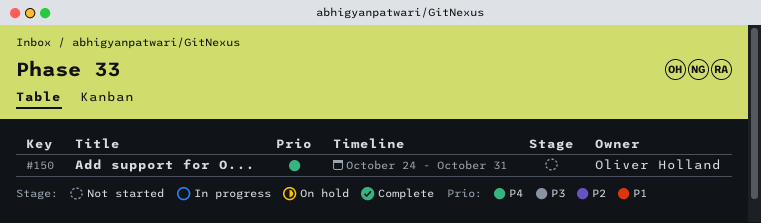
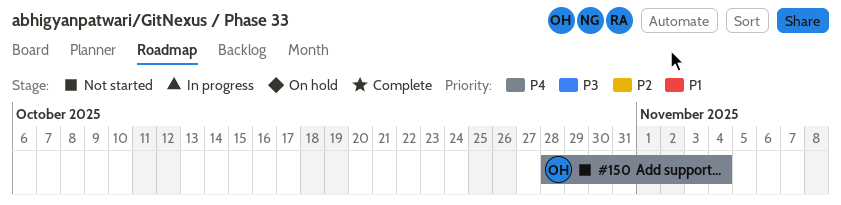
#150, start: Oct 24 -> Oct 28
#150, due: Oct 31 -> Nov 4

